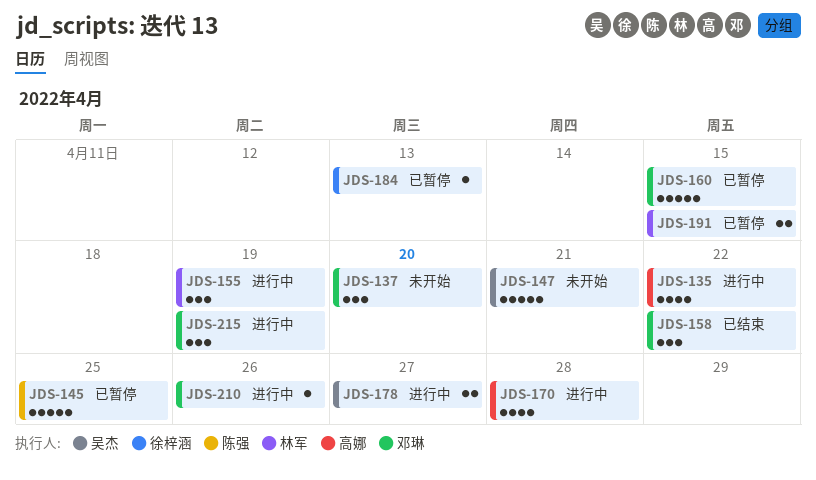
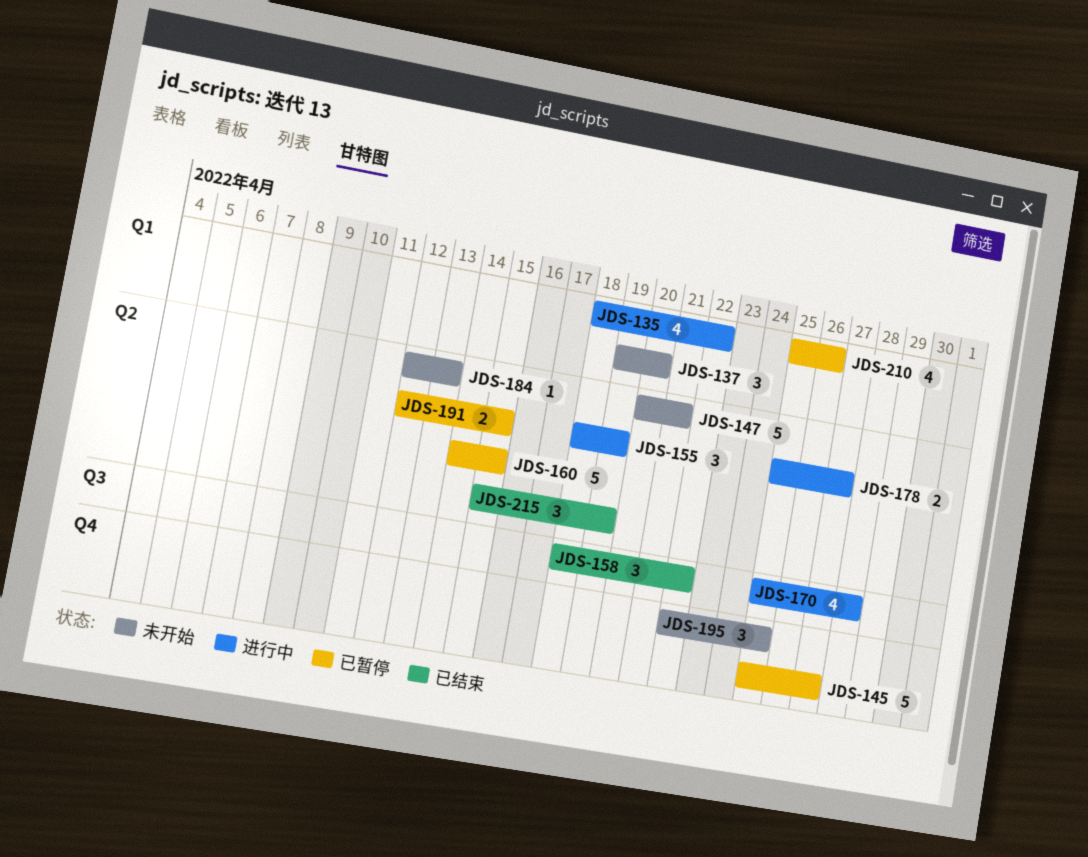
JDS-145, due: Apr 25 -> Apr 27
JDS-184, status: 已暂停 -> 未开始
JDS-195: none -> present
JDS-210, status: 进行中 -> 已暂停
JDS-210, estimate: 1 -> 4
JDS-215, status: 进行中 -> 已结束

